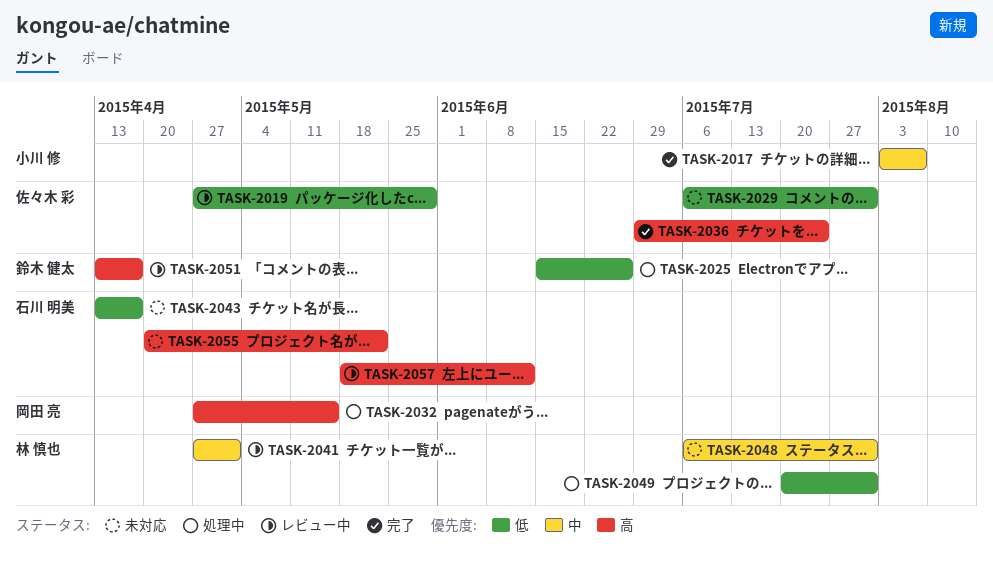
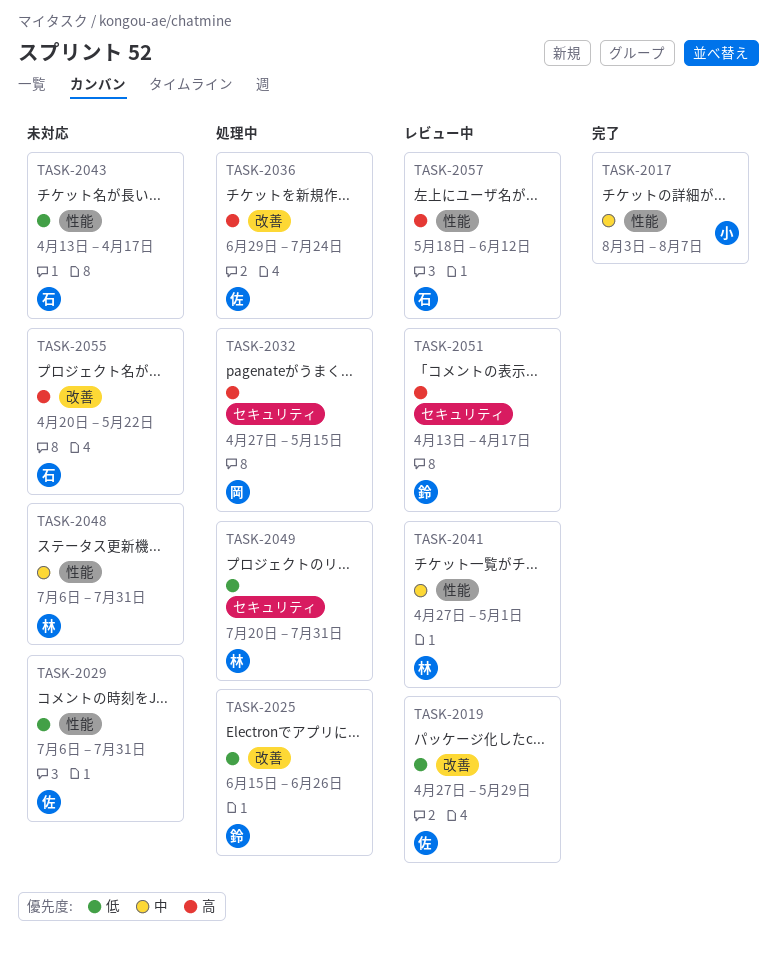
TASK-2036, status: 完了 -> 処理中

